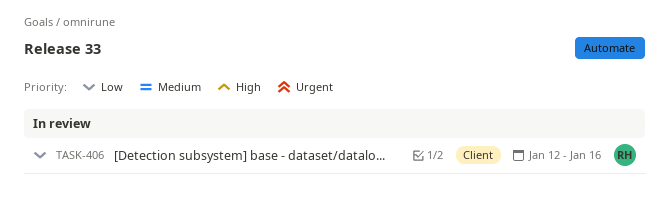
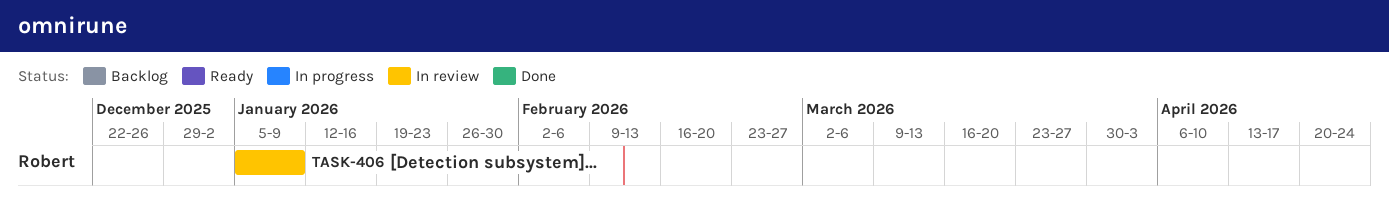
TASK-406, start: Jan 12 -> Jan 5
TASK-406, due: Jan 16 -> Jan 9

